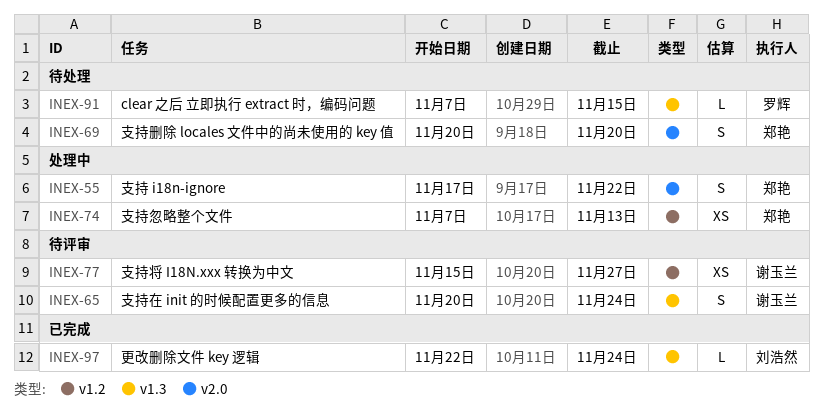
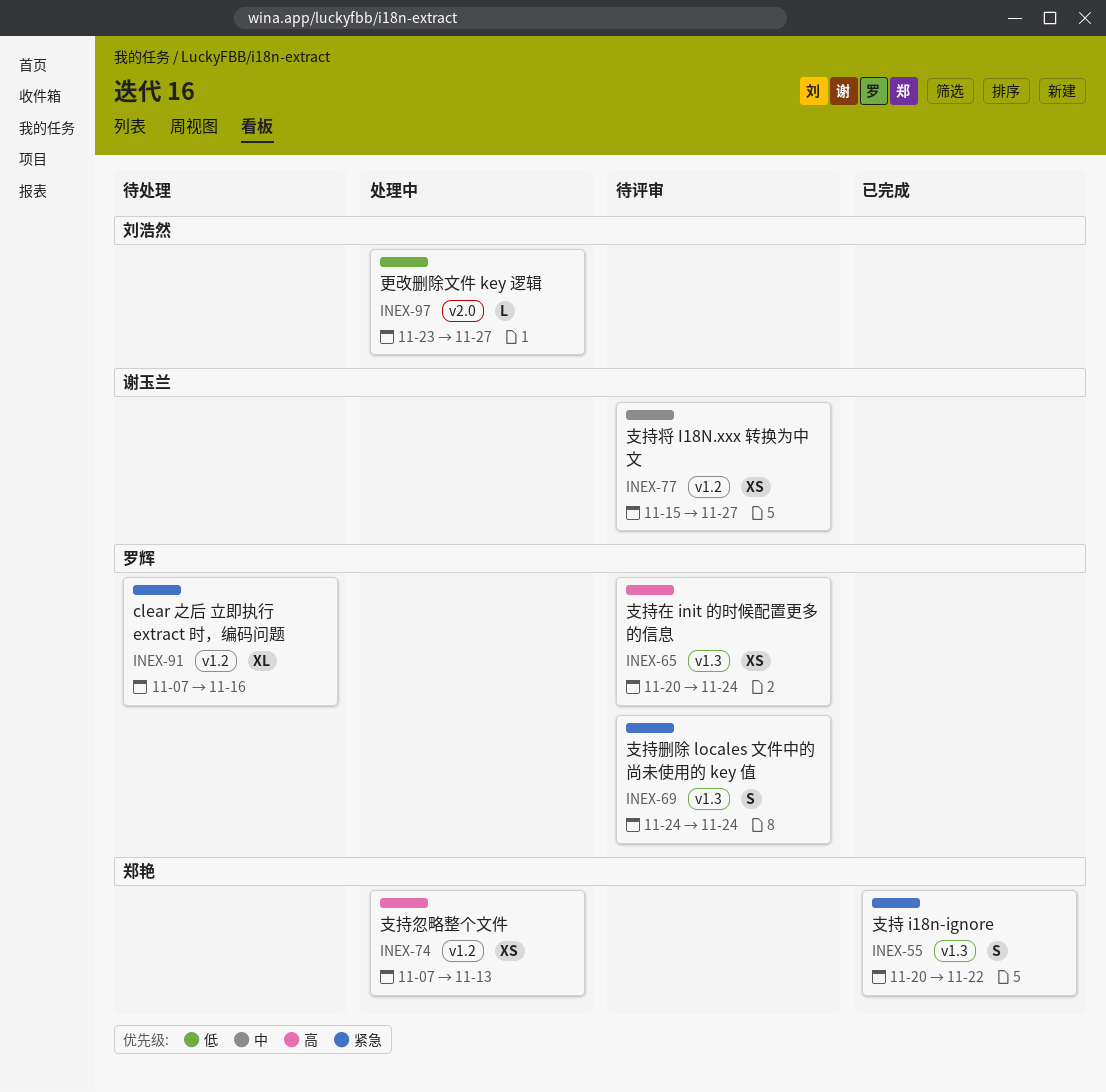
INEX-55, status: 处理中 -> 已完成
INEX-55, label: v2.0 -> v1.3
INEX-55, start: Nov 17 -> Nov 20
INEX-65, owner: 谢玉兰 -> 罗辉
INEX-65, estimate: S -> XS
INEX-69, status: 待处理 -> 待评审
INEX-69, owner: 郑艳 -> 罗辉
INEX-69, label: v2.0 -> v1.3
INEX-69, start: Nov 20 -> Nov 24
INEX-69, due: Nov 20 -> Nov 24
INEX-91, label: v1.3 -> v1.2
INEX-91, estimate: L -> XL
INEX-91, due: Nov 15 -> Nov 16
INEX-97, status: 已完成 -> 处理中
INEX-97, label: v1.3 -> v2.0
INEX-97, start: Nov 22 -> Nov 23
INEX-97, due: Nov 24 -> Nov 27

